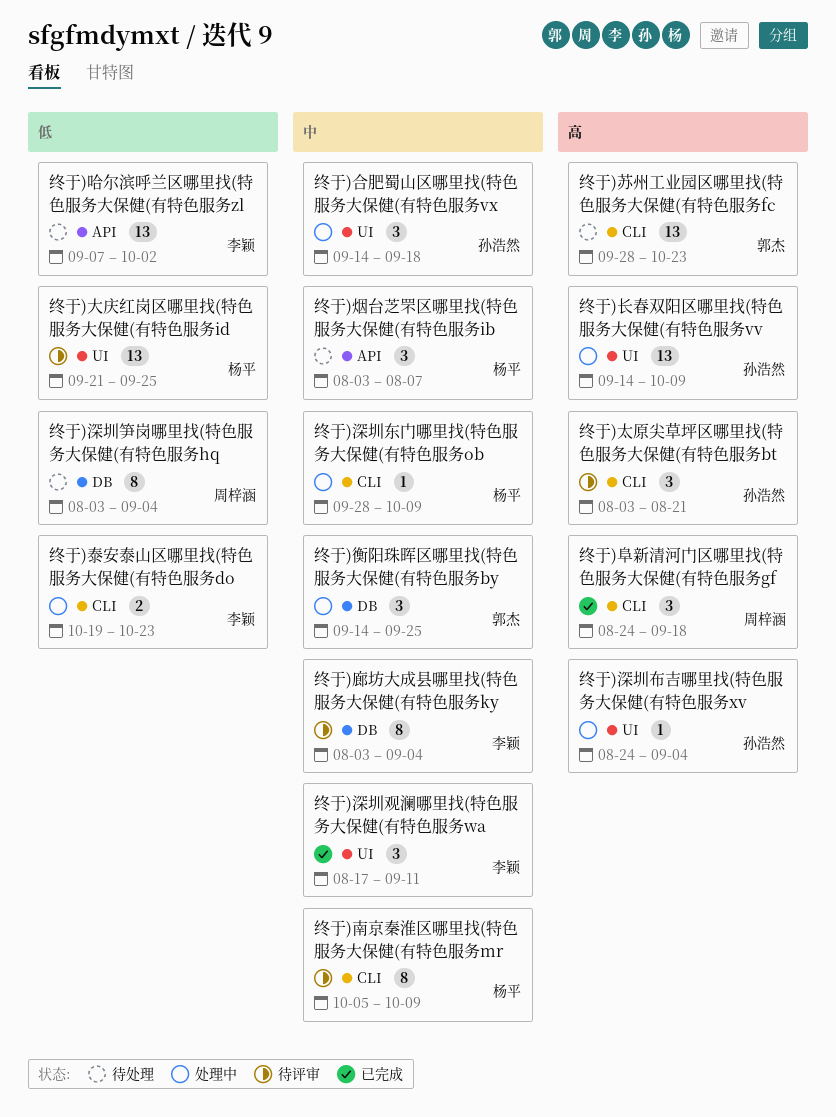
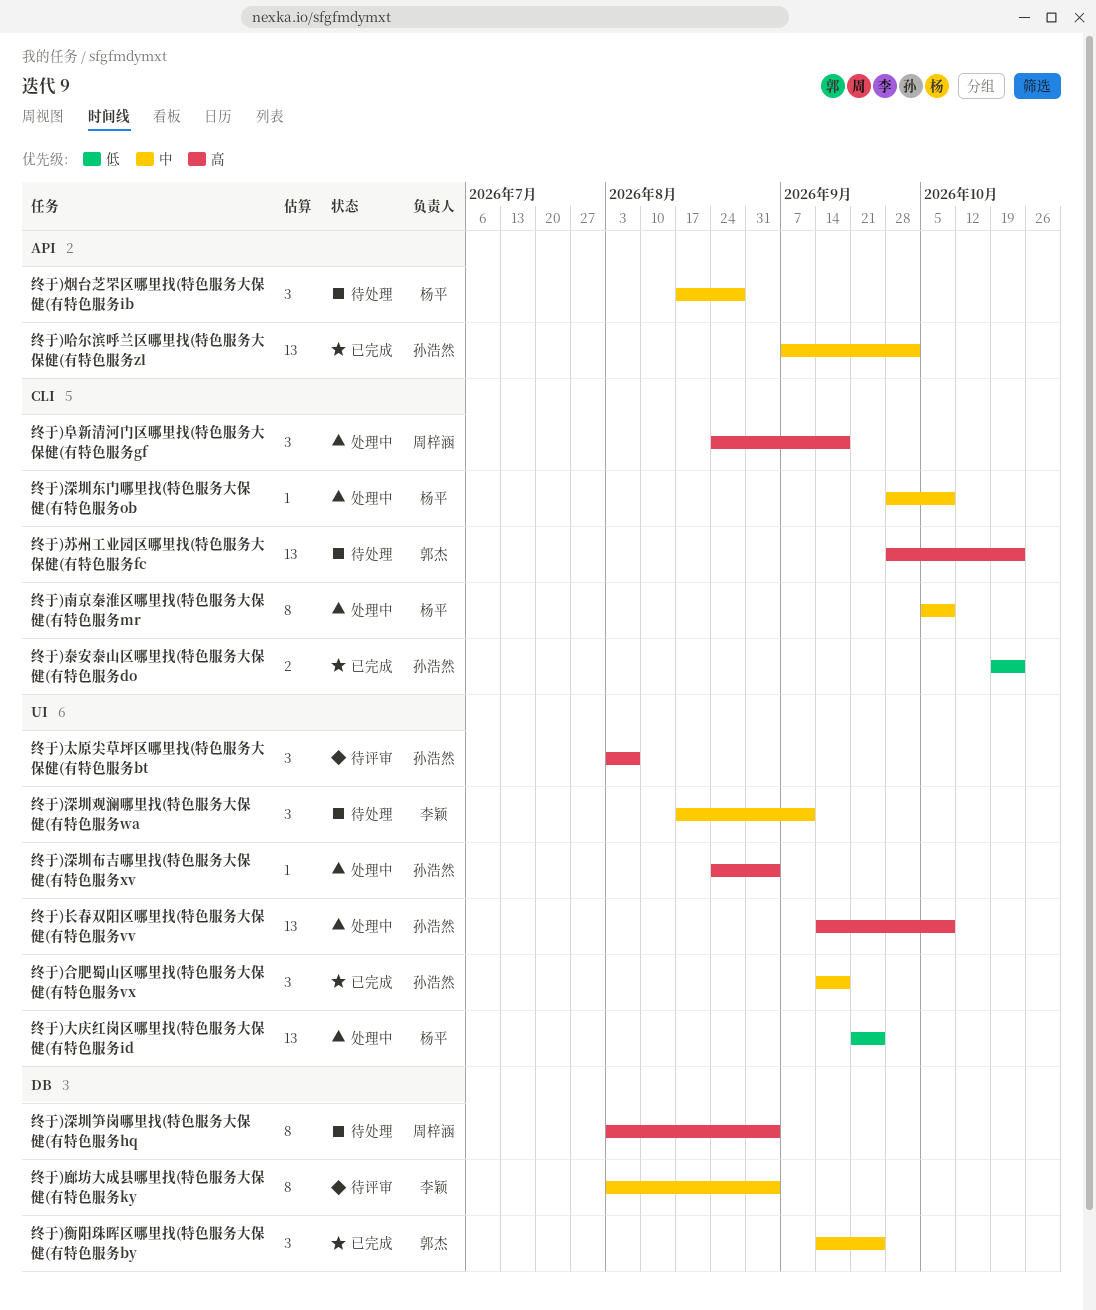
终于)南京秦淮区哪里找(特色服务大保健(有特色服务mr, status: 待评审 -> 处理中
终于)合肥蜀山区哪里找(特色服务大保健(有特色服务vx, status: 处理中 -> 已完成
终于)哈尔滨呼兰区哪里找(特色服务大保健(有特色服务zl, status: 待处理 -> 已完成
终于)哈尔滨呼兰区哪里找(特色服务大保健(有特色服务zl, owner: 李颖 -> 孙浩然
终于)哈尔滨呼兰区哪里找(特色服务大保健(有特色服务zl, priority: 低 -> 中
终于)大庆红岗区哪里找(特色服务大保健(有特色服务id, status: 待评审 -> 处理中
终于)太原尖草坪区哪里找(特色服务大保健(有特色服务bt, label: CLI -> UI
终于)太原尖草坪区哪里找(特色服务大保健(有特色服务bt, due: Aug 21 -> Aug 7
终于)泰安泰山区哪里找(特色服务大保健(有特色服务do, status: 处理中 -> 已完成
终于)泰安泰山区哪里找(特色服务大保健(有特色服务do, owner: 李颖 -> 孙浩然
终于)深圳笋岗哪里找(特色服务大保健(有特色服务hq, priority: 低 -> 高
终于)深圳观澜哪里找(特色服务大保健(有特色服务wa, status: 已完成 -> 待处理
终于)烟台芝罘区哪里找(特色服务大保健(有特色服务ib, start: Aug 3 -> Aug 17
终于)烟台芝罘区哪里找(特色服务大保健(有特色服务ib, due: Aug 7 -> Aug 28
终于)衡阳珠晖区哪里找(特色服务大保健(有特色服务by, status: 处理中 -> 已完成
终于)阜新清河门区哪里找(特色服务大保健(有特色服务gf, status: 已完成 -> 处理中

